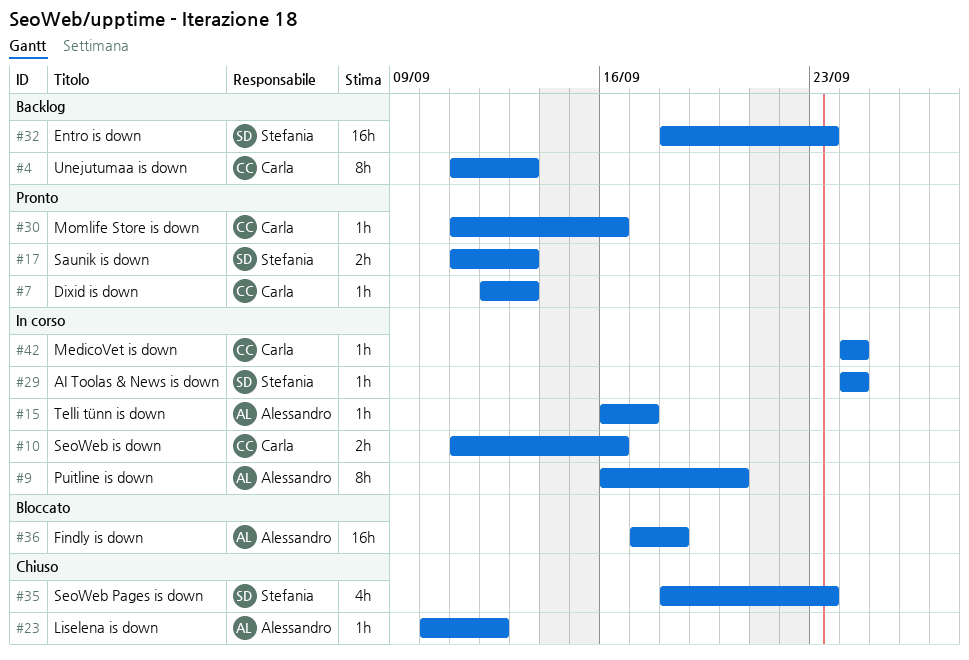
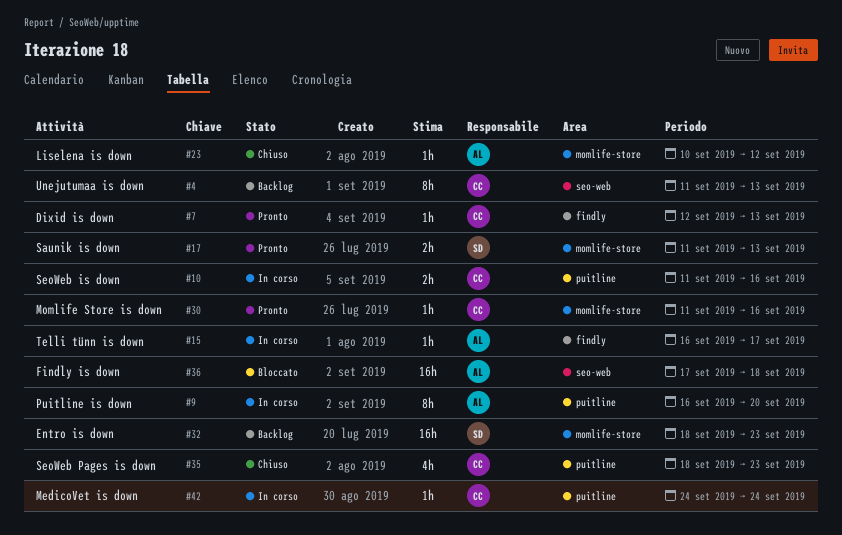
#29: present -> none
#35, owner: Stefania -> Carla

